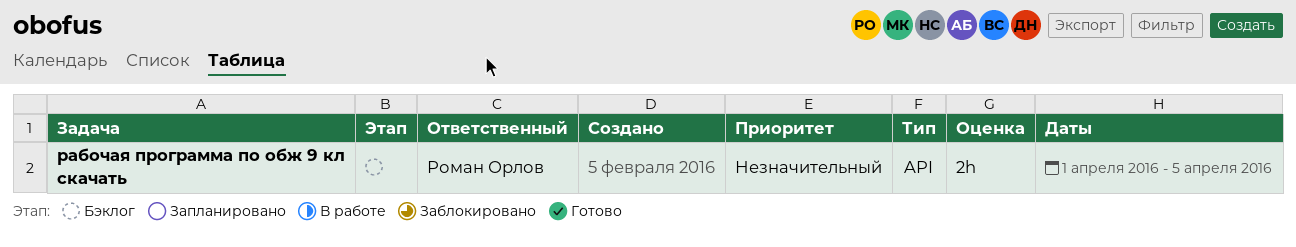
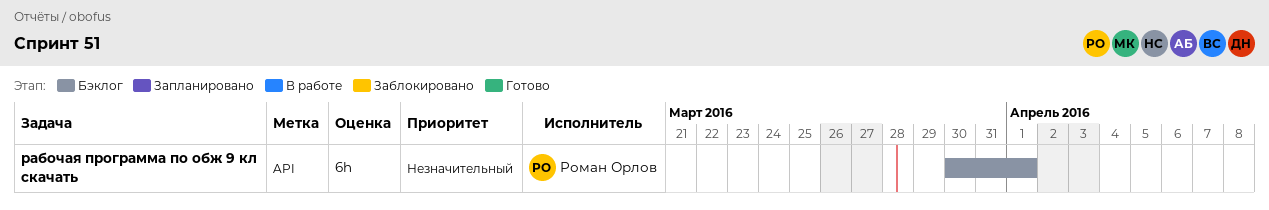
рабочая программа по обж 9 кл скачать, estimate: 2h -> 6h
рабочая программа по обж 9 кл скачать, start: Apr 1 -> Mar 30
рабочая программа по обж 9 кл скачать, due: Apr 5 -> Apr 1

